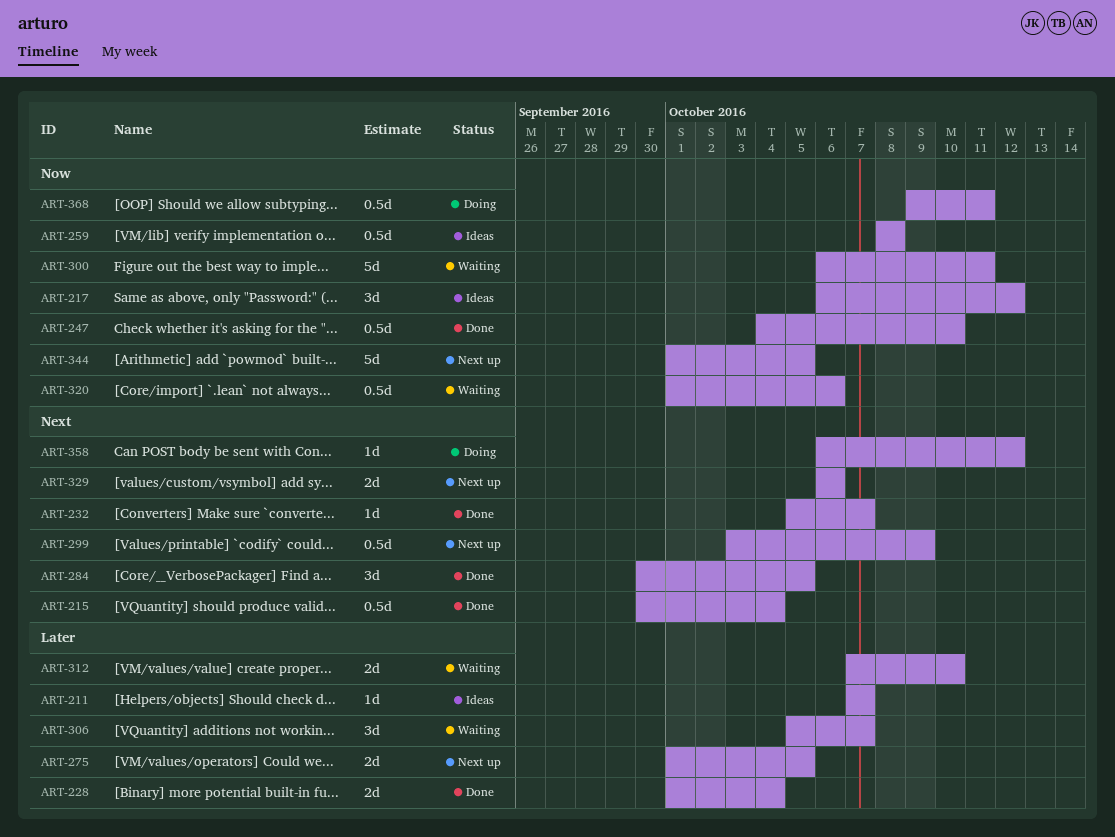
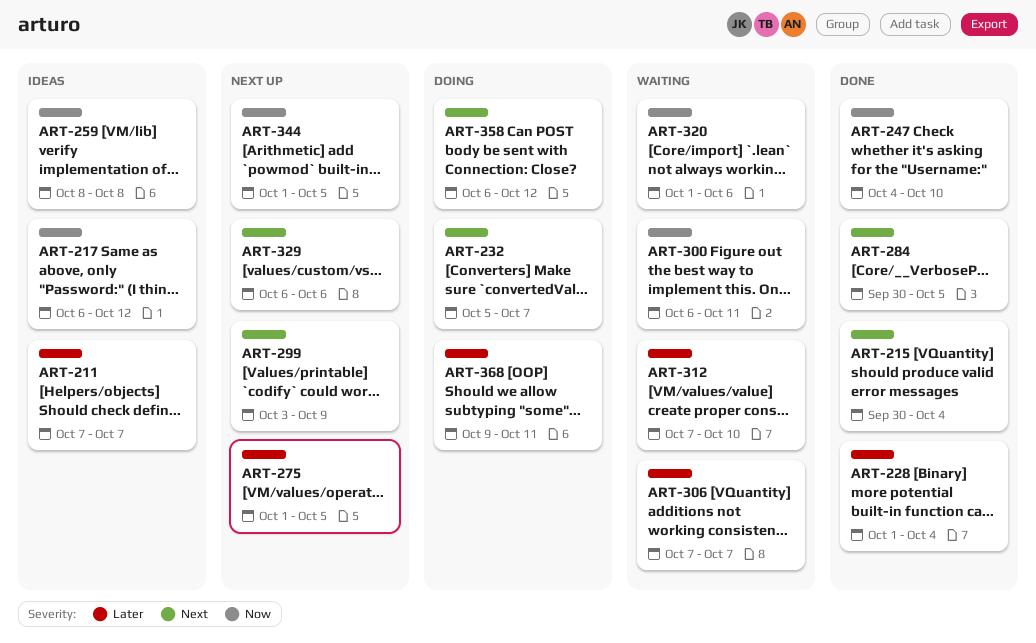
ART-232, status: Done -> Doing
ART-306, start: Oct 5 -> Oct 7
ART-368, priority: Now -> Later

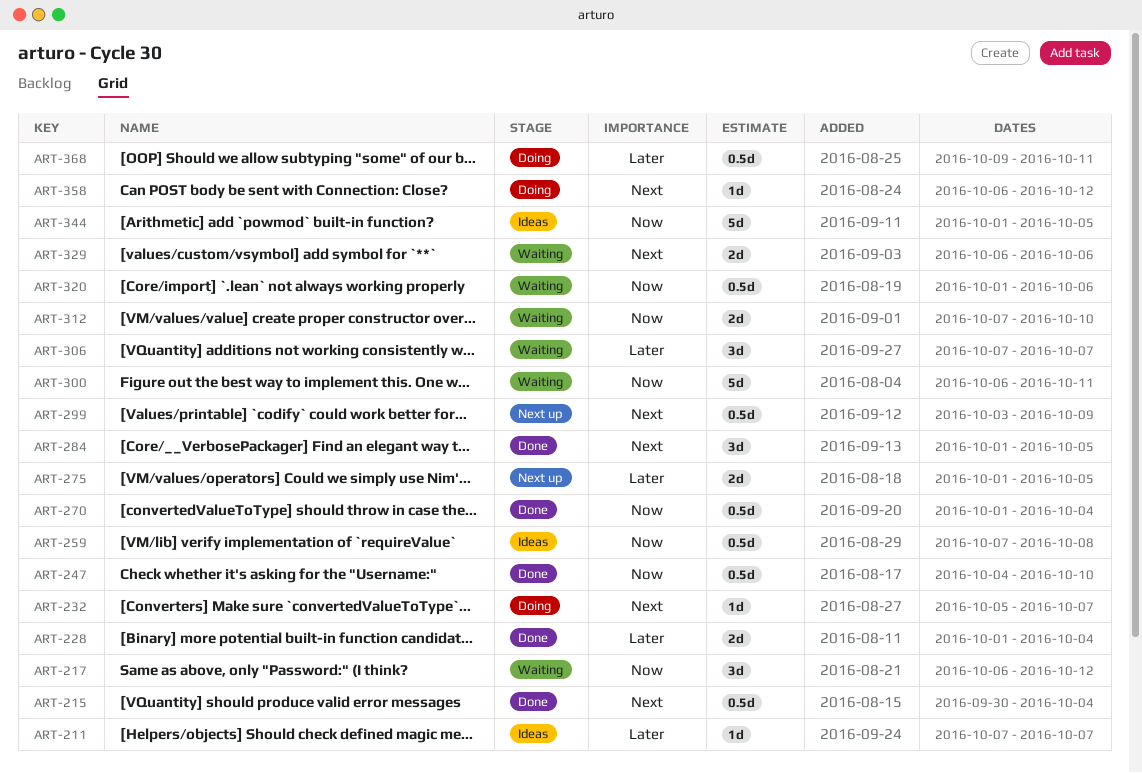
ART-217, status: Ideas -> Waiting
ART-259, start: Oct 8 -> Oct 7
ART-270: none -> present
ART-284, start: Sep 30 -> Oct 1
ART-312, priority: Later -> Now
ART-329, status: Next up -> Waiting
ART-344, status: Next up -> Ideas

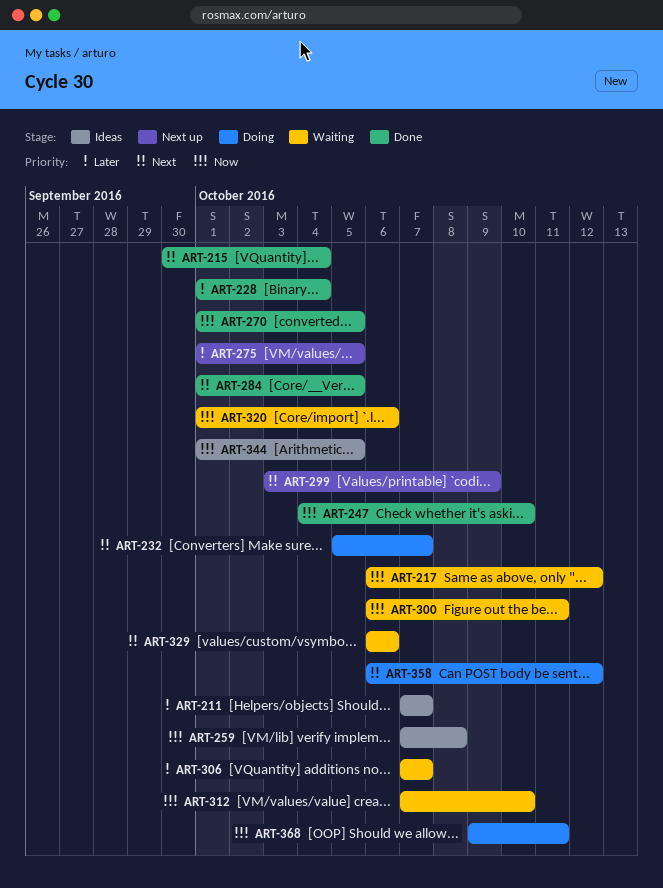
ART-270, due: Oct 4 -> Oct 5
ART-368, priority: Later -> Now

